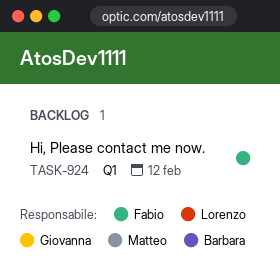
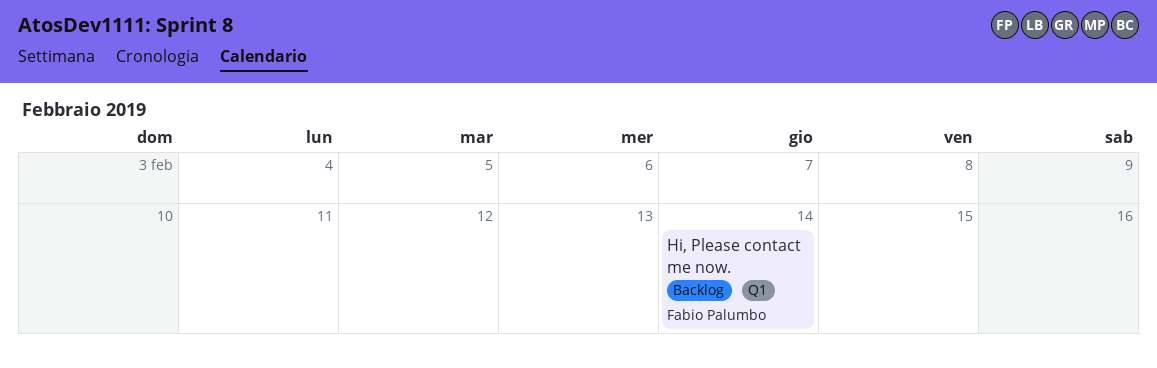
Hi, Please contact me now., due: Feb 12 -> Feb 14

